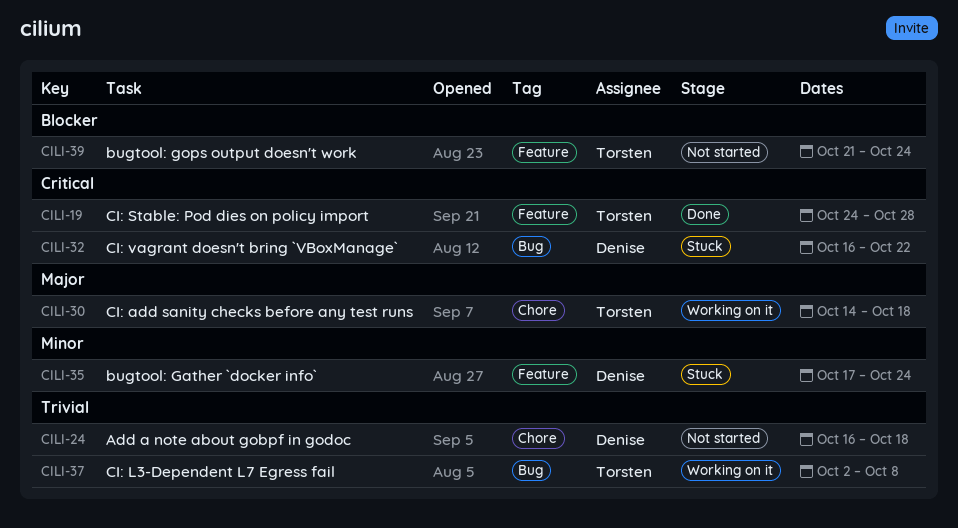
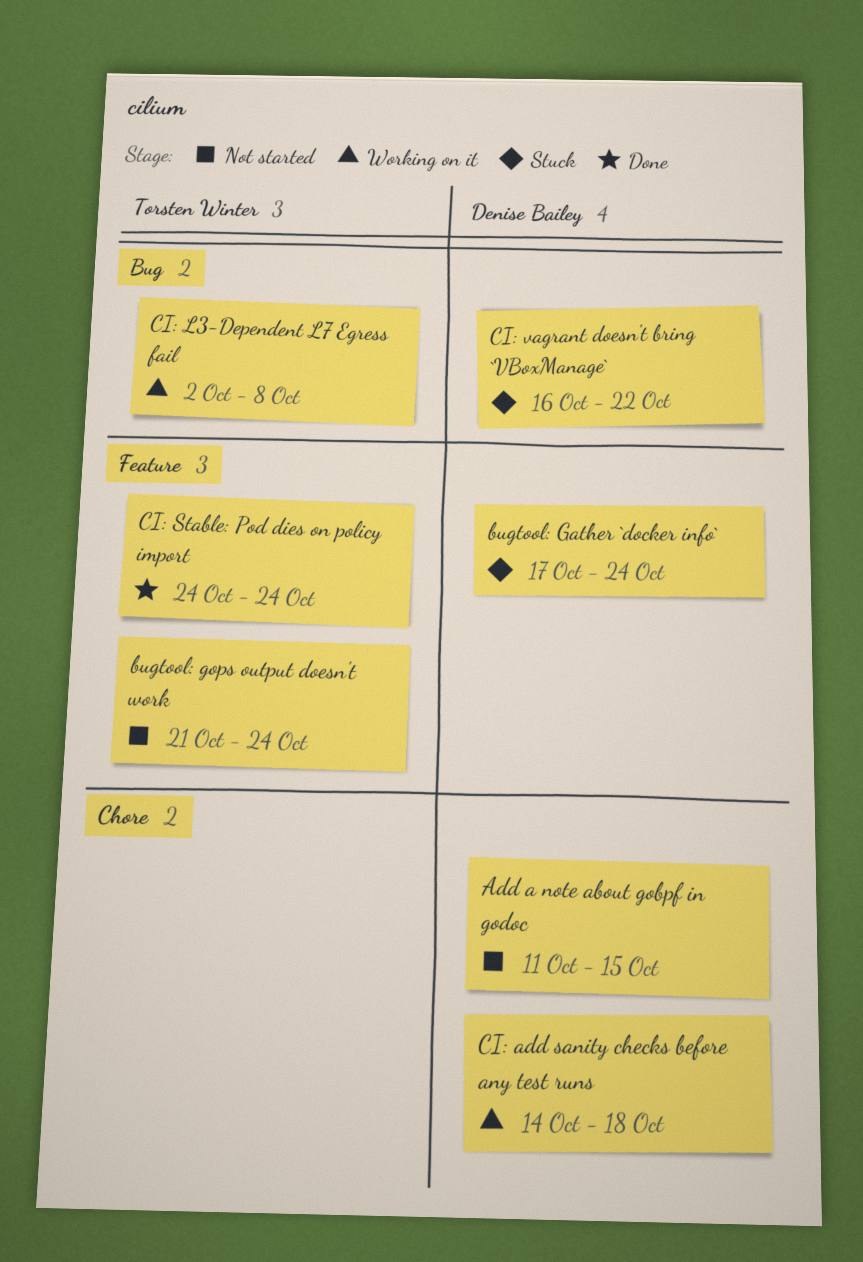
Add a note about gobpf in godoc, start: Oct 16 -> Oct 11
Add a note about gobpf in godoc, due: Oct 18 -> Oct 15
CI: add sanity checks before any test runs, owner: Torsten Winter -> Denise Bailey
CI: Stable: Pod dies on policy import, due: Oct 28 -> Oct 24

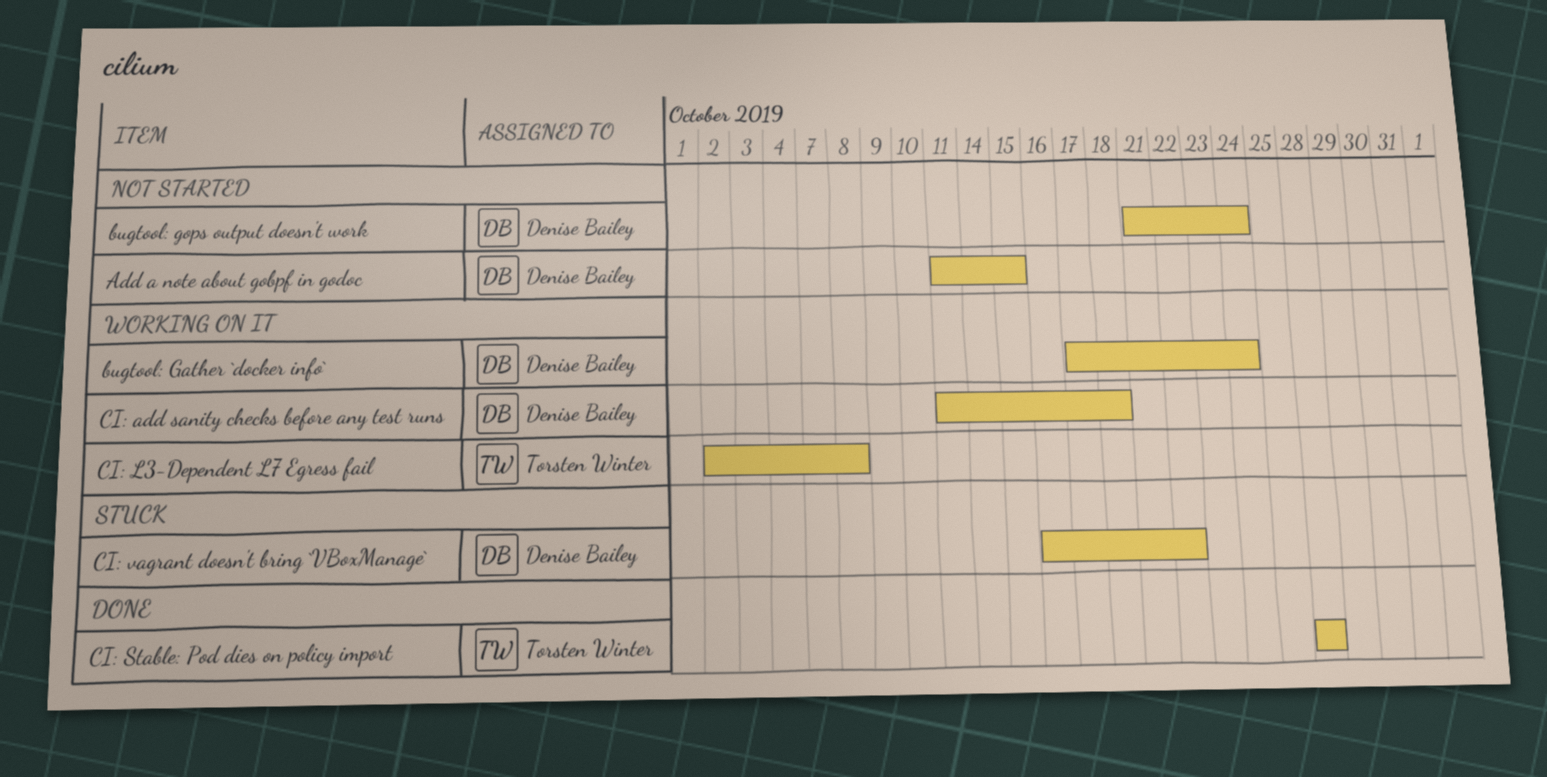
bugtool: Gather `docker info`, status: Stuck -> Working on it
bugtool: gops output doesn't work, owner: Torsten Winter -> Denise Bailey
CI: add sanity checks before any test runs, start: Oct 14 -> Oct 11
CI: Stable: Pod dies on policy import, start: Oct 24 -> Oct 28
CI: Stable: Pod dies on policy import, due: Oct 24 -> Oct 28

